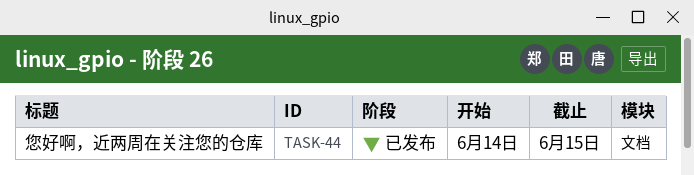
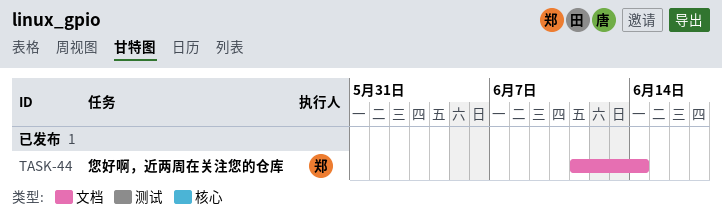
TASK-44, start: Jun 14 -> Jun 11
TASK-44, due: Jun 15 -> Jun 14

